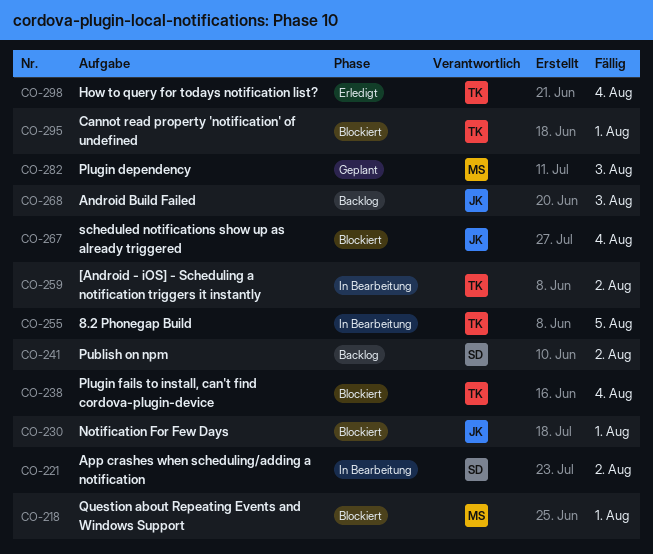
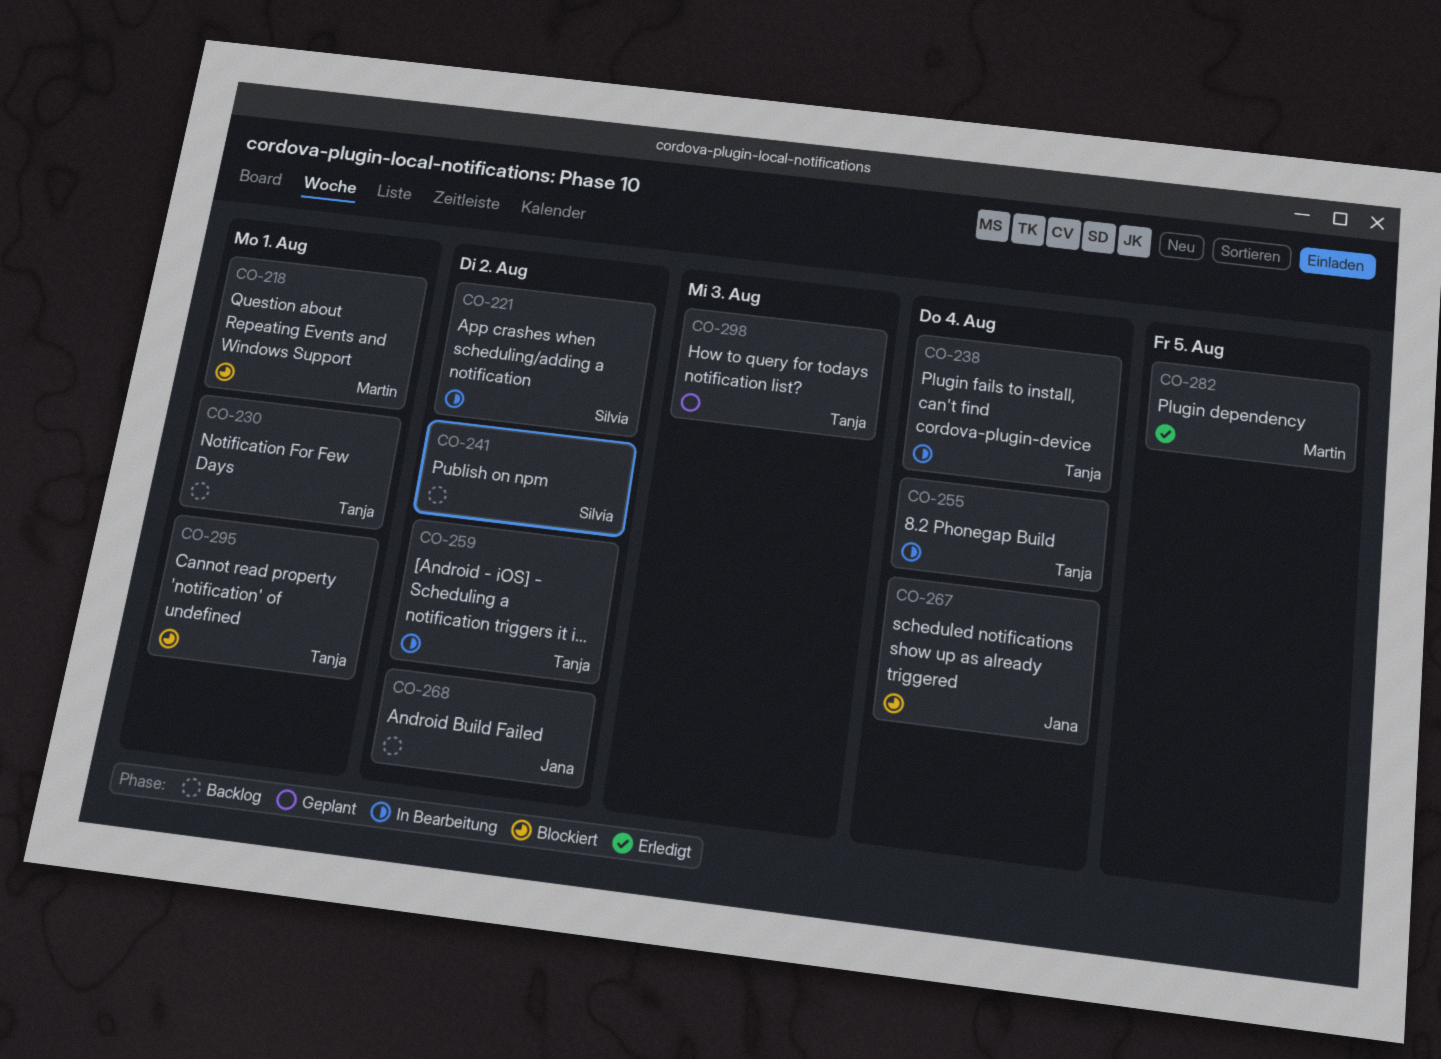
CO-230, status: Blockiert -> Backlog
CO-230, owner: Jana -> Tanja
CO-238, status: Blockiert -> In Bearbeitung
CO-255, due: Aug 5 -> Aug 4
CO-268, due: Aug 3 -> Aug 2
CO-282, status: Geplant -> Erledigt
CO-282, due: Aug 3 -> Aug 5
CO-298, status: Erledigt -> Geplant
CO-298, due: Aug 4 -> Aug 3

